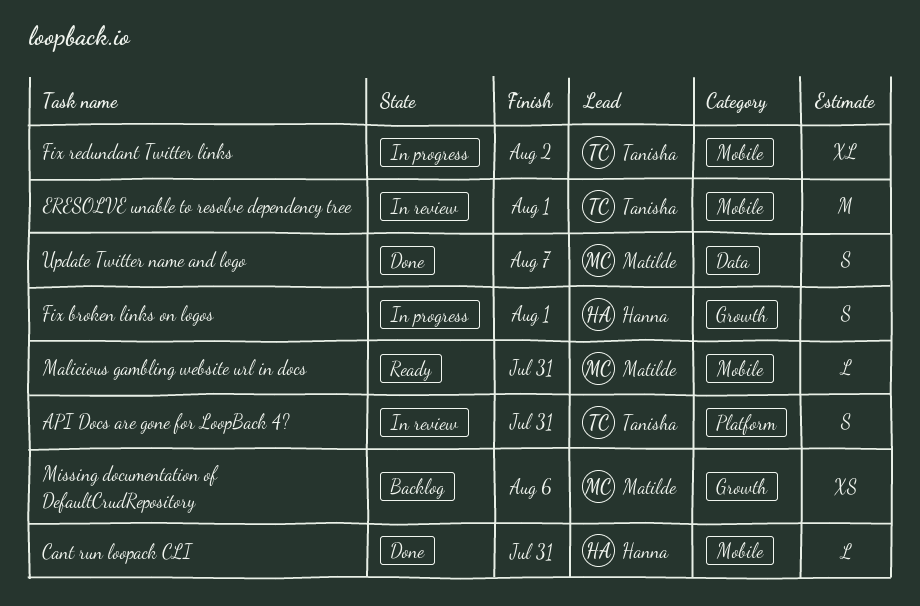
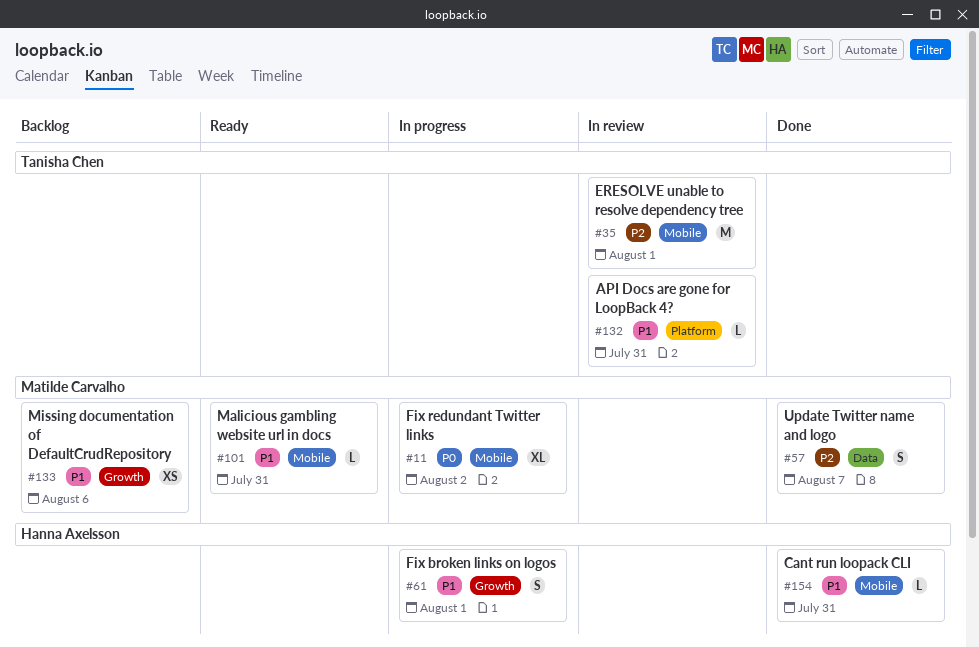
API Docs are gone for LoopBack 4?, estimate: S -> L
Fix redundant Twitter links, owner: Tanisha Chen -> Matilde Carvalho

